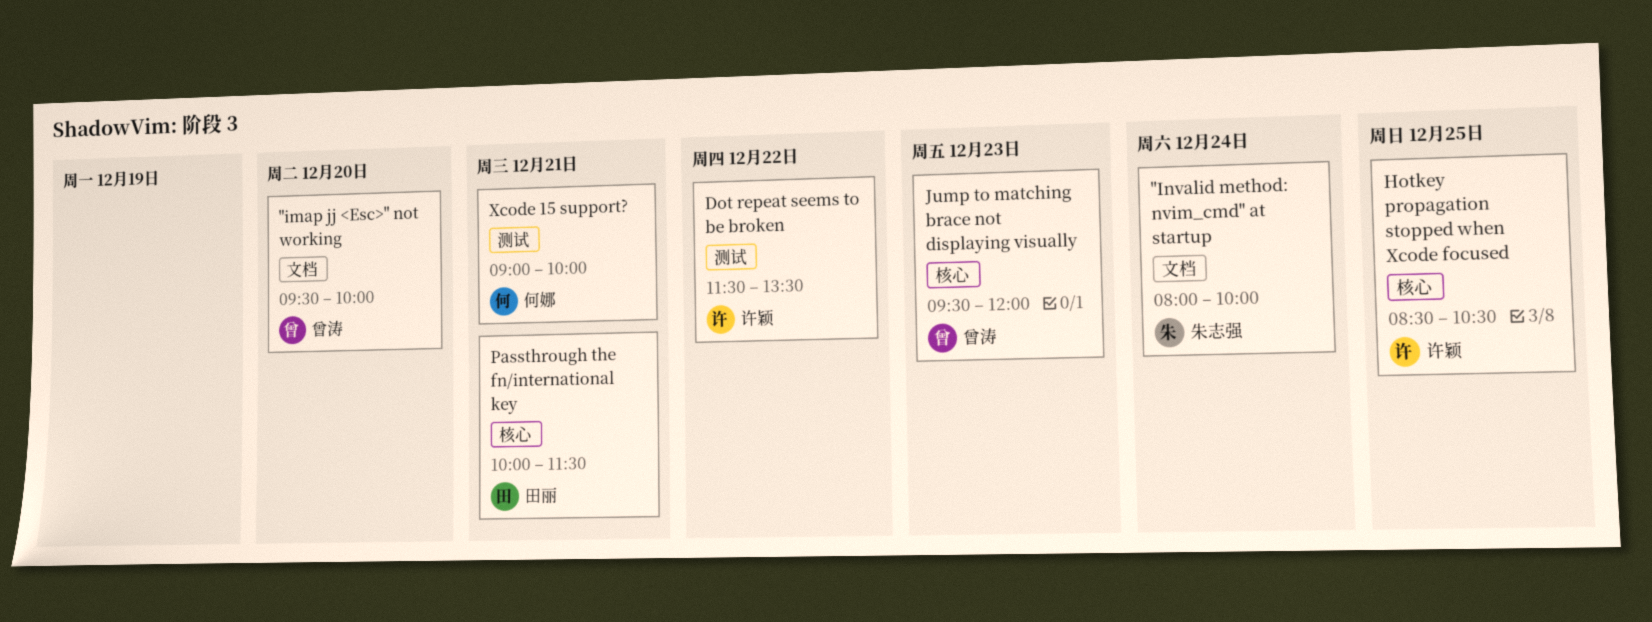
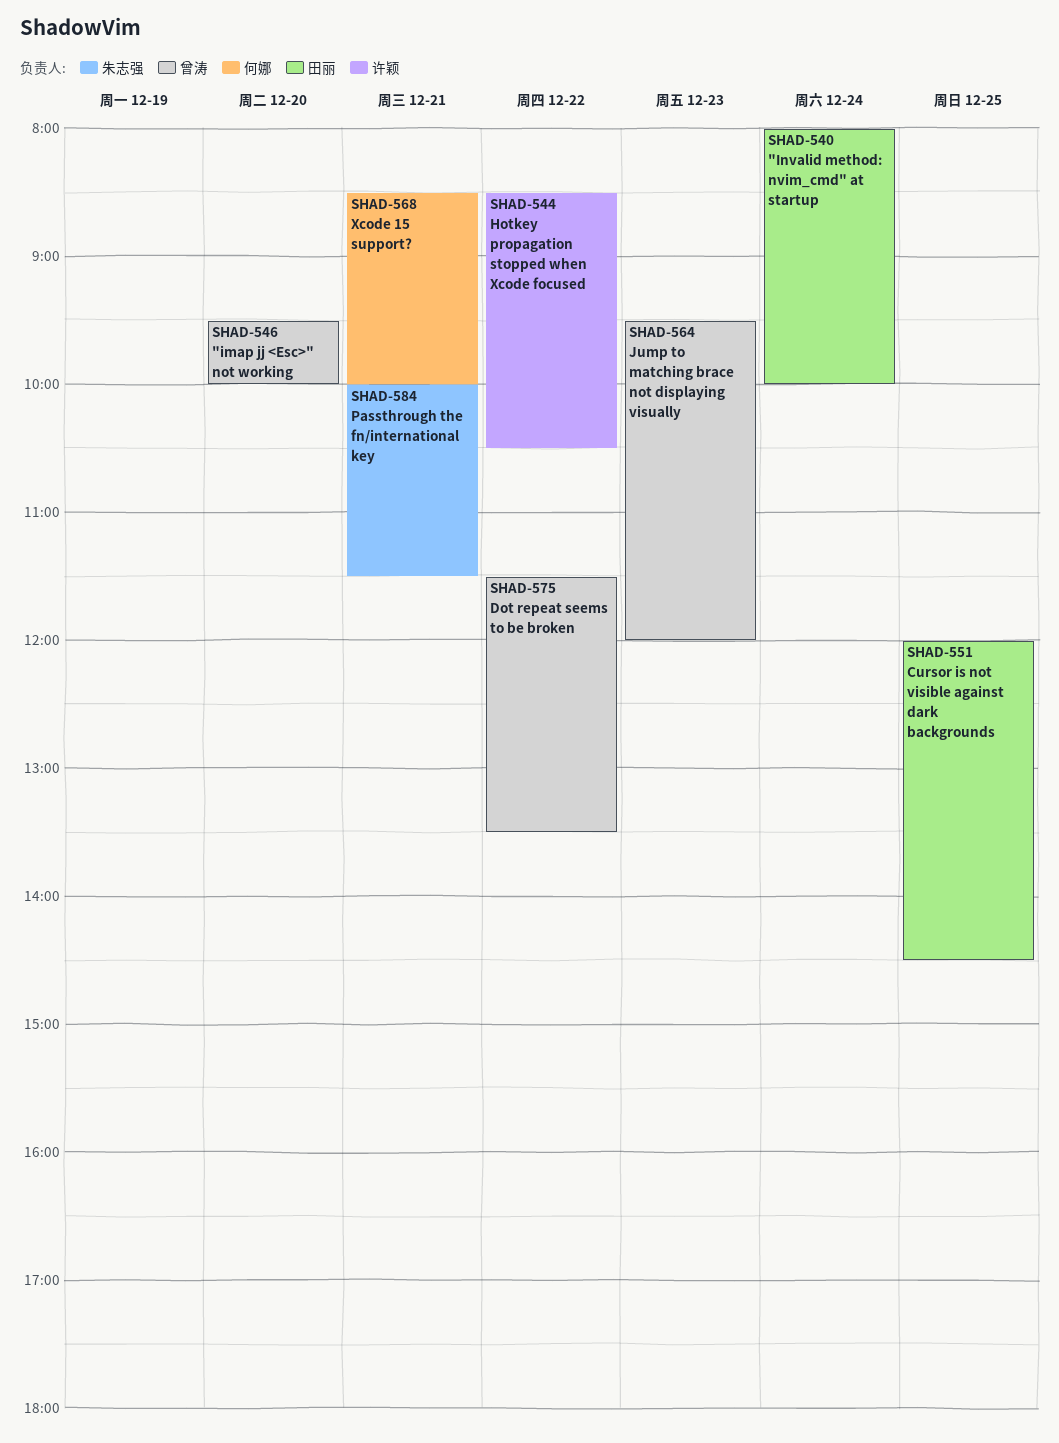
"Invalid method: nvim_cmd" at startup, owner: 朱志强 -> 田丽
Cursor is not visible against dark backgrounds: none -> present
Dot repeat seems to be broken, owner: 许颖 -> 曾涛
Hotkey propagation stopped when Xcode focused, day: Dec 25 -> Dec 22
Passthrough the fn/international key, owner: 田丽 -> 朱志强
Xcode 15 support?, begins: 09:00 -> 08:30

